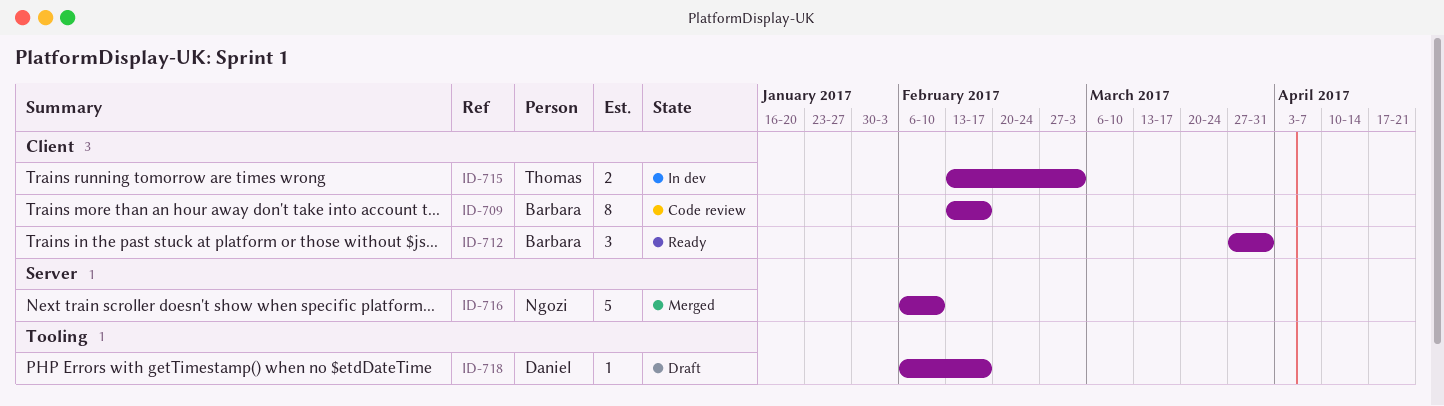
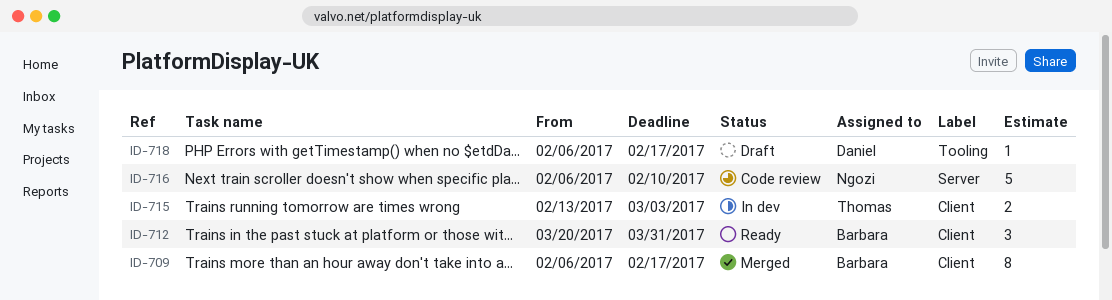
ID-709, status: Code review -> Merged
ID-709, start: Feb 13 -> Feb 6
ID-712, start: Mar 27 -> Mar 20
ID-716, status: Merged -> Code review

